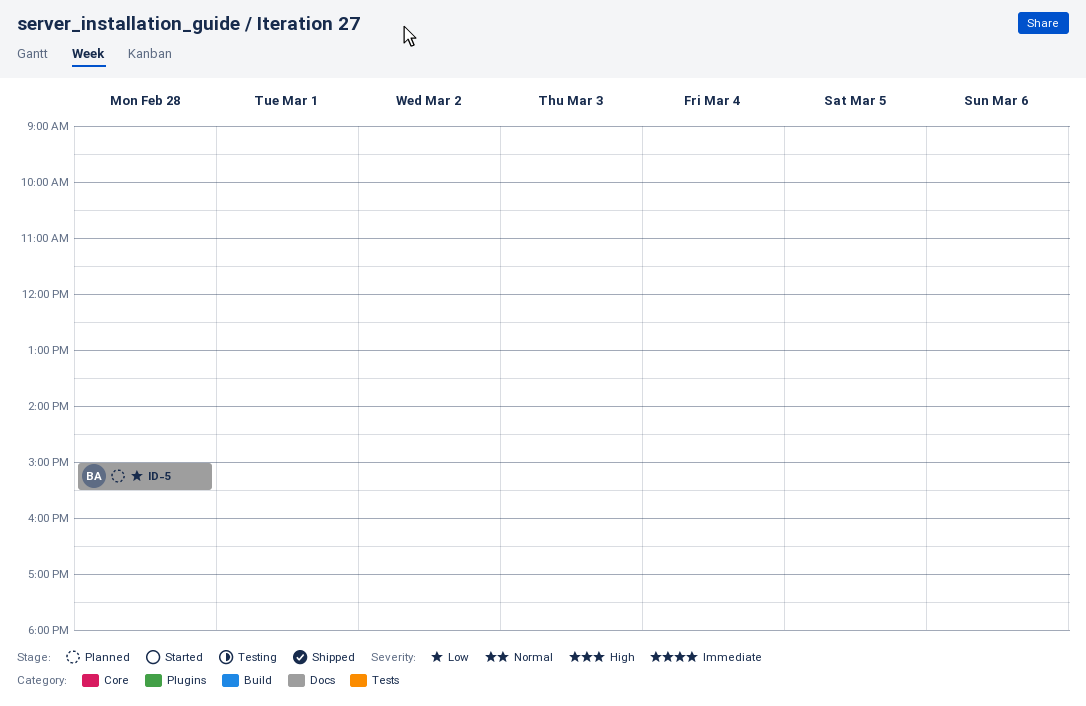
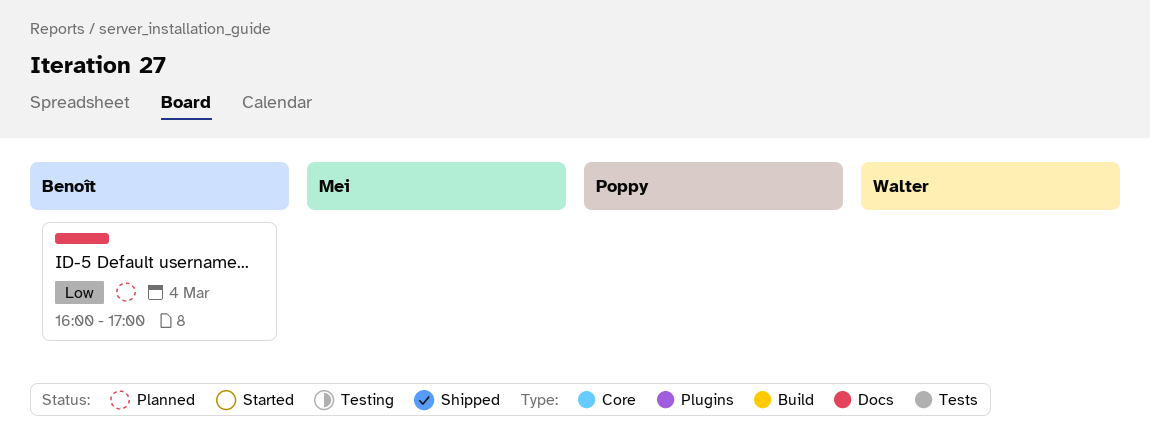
ID-5, day: Feb 28 -> Mar 4
ID-5, begins: 15:00 -> 16:00
ID-5, ends: 15:30 -> 17:00

